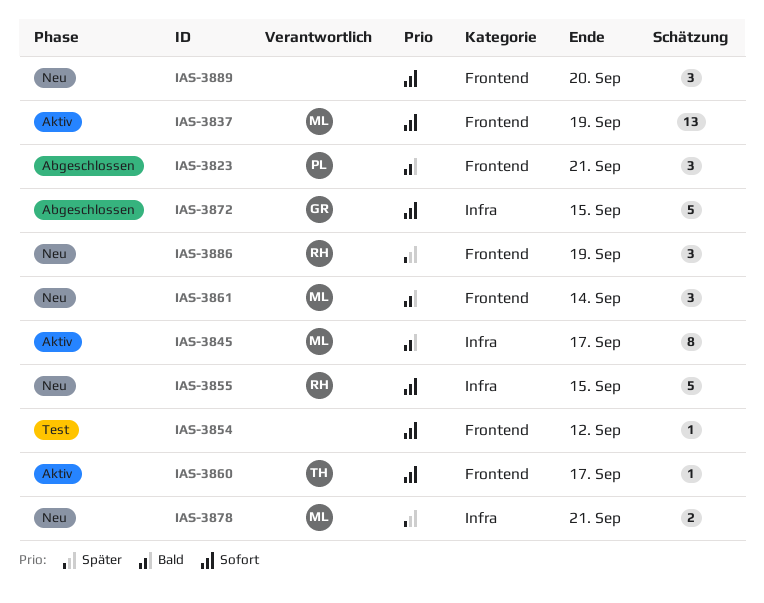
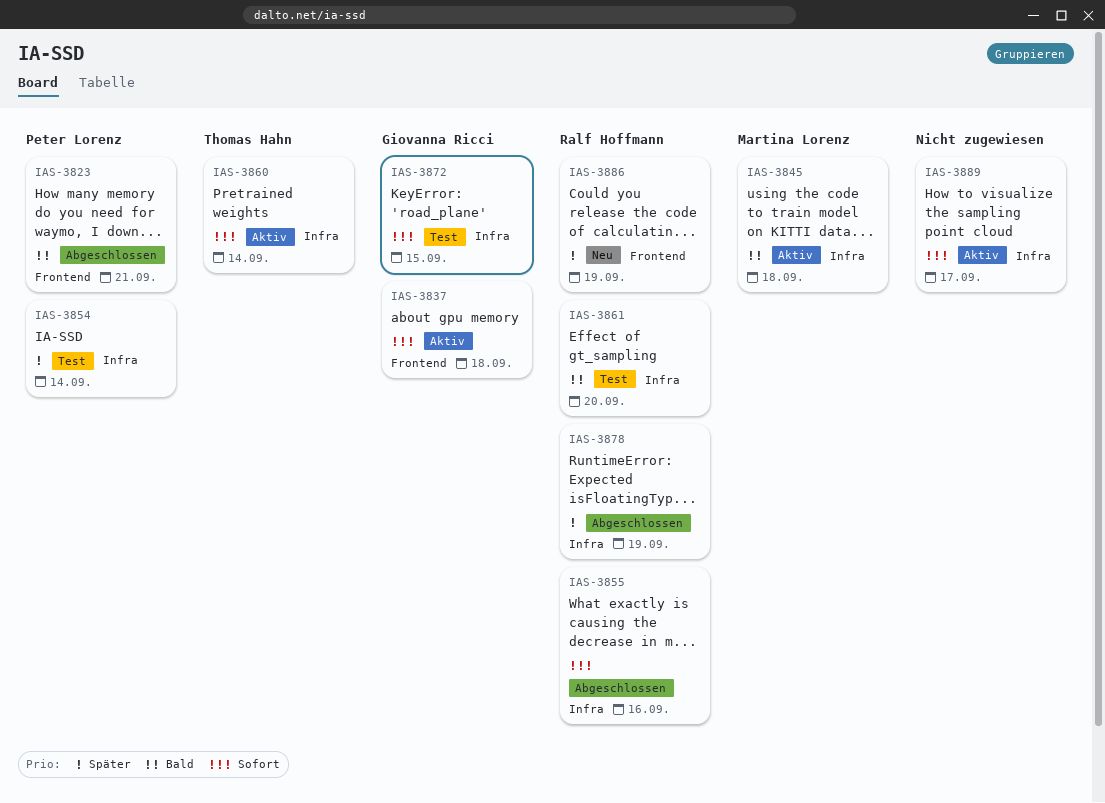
IAS-3837, owner: Martina Lorenz -> Giovanna Ricci
IAS-3837, due: Sep 19 -> Sep 18
IAS-3845, due: Sep 17 -> Sep 18
IAS-3854, owner: none -> Peter Lorenz
IAS-3854, priority: Sofort -> Später
IAS-3854, label: Frontend -> Infra
IAS-3854, due: Sep 12 -> Sep 14
IAS-3855, status: Neu -> Abgeschlossen
IAS-3855, due: Sep 15 -> Sep 16
IAS-3860, label: Frontend -> Infra
IAS-3860, due: Sep 17 -> Sep 14
IAS-3861, status: Neu -> Test
IAS-3861, owner: Martina Lorenz -> Ralf Hoffmann
IAS-3861, label: Frontend -> Infra
IAS-3861, due: Sep 14 -> Sep 20
IAS-3872, status: Abgeschlossen -> Test
IAS-3878, status: Neu -> Abgeschlossen
IAS-3878, owner: Martina Lorenz -> Ralf Hoffmann
IAS-3878, due: Sep 21 -> Sep 19
IAS-3889, status: Neu -> Aktiv
IAS-3889, label: Frontend -> Infra
IAS-3889, due: Sep 20 -> Sep 17

